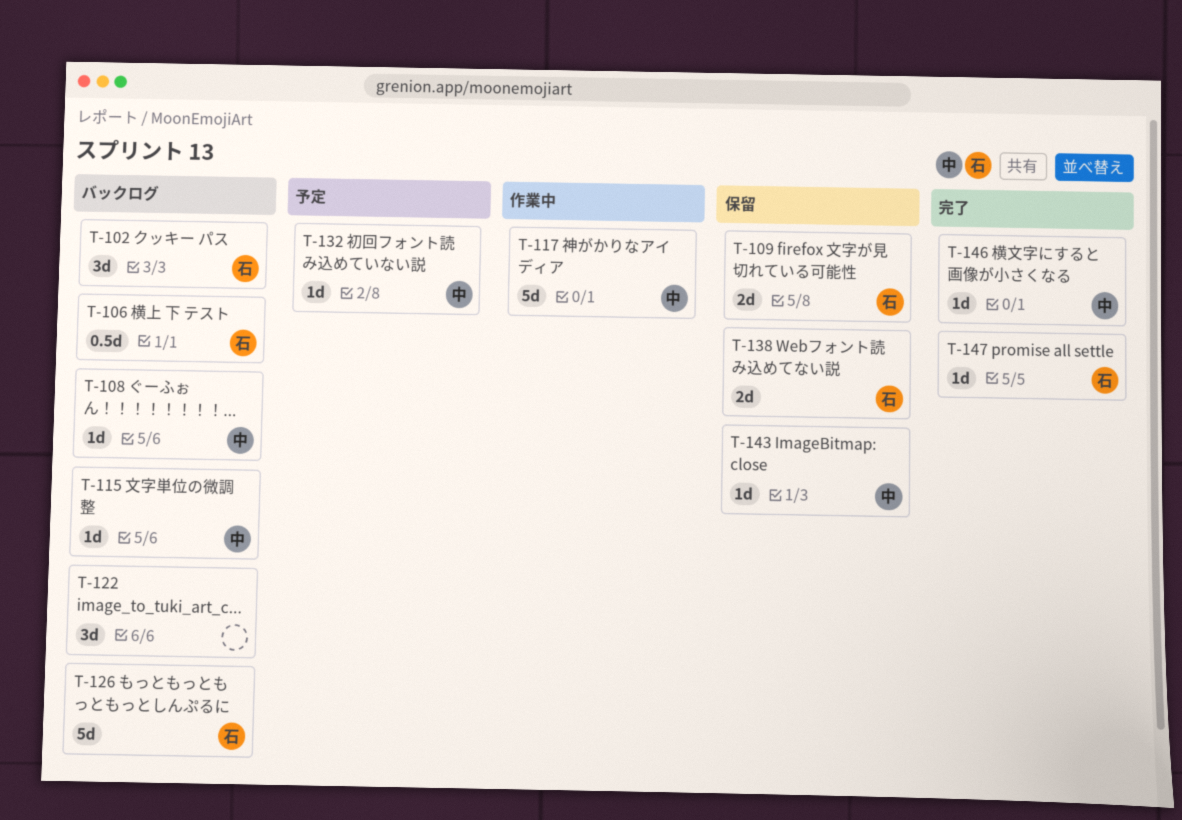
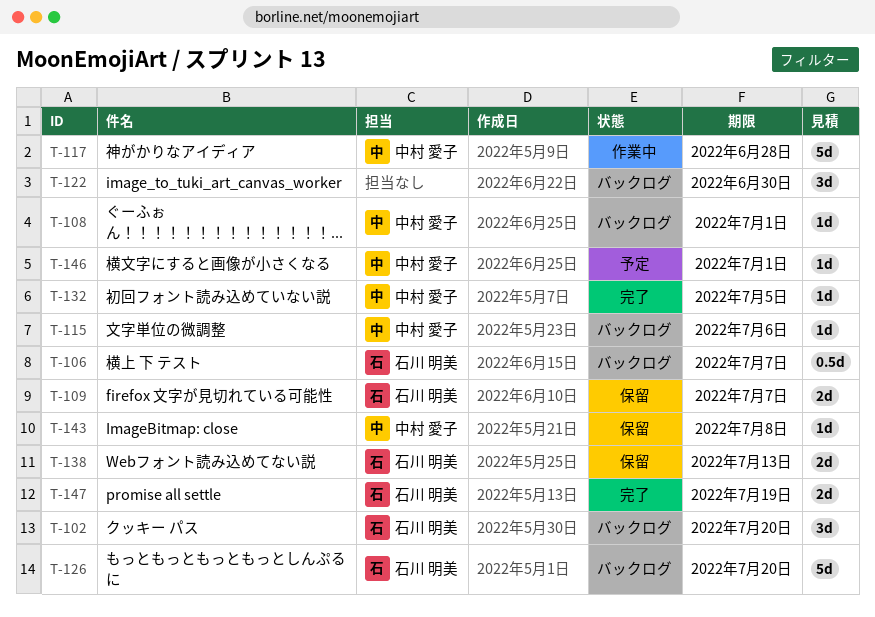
T-132, status: 予定 -> 完了
T-146, status: 完了 -> 予定
T-147, estimate: 1d -> 2d

